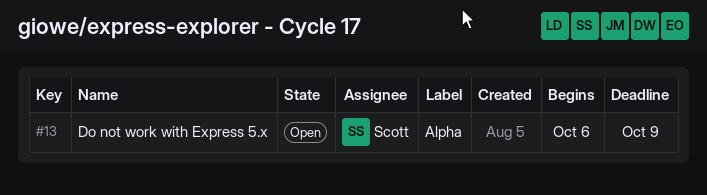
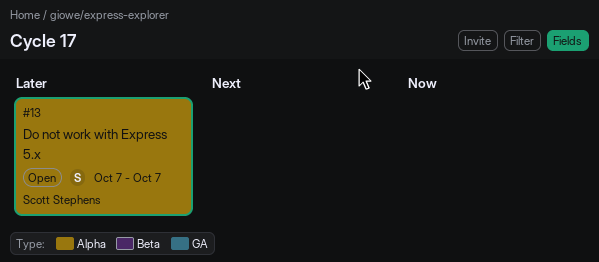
#13, start: Oct 6 -> Oct 7
#13, due: Oct 9 -> Oct 7

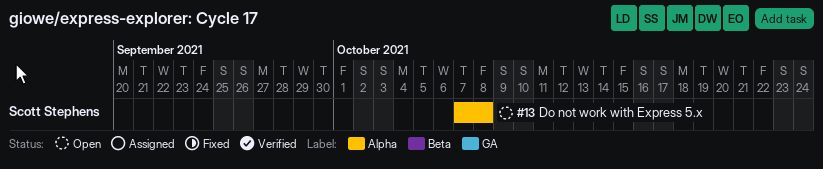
#13, due: Oct 7 -> Oct 8

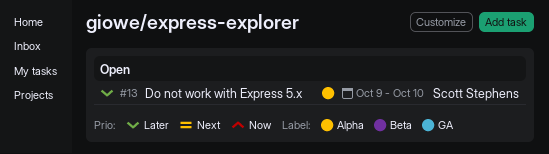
#13, start: Oct 7 -> Oct 9
#13, due: Oct 8 -> Oct 10

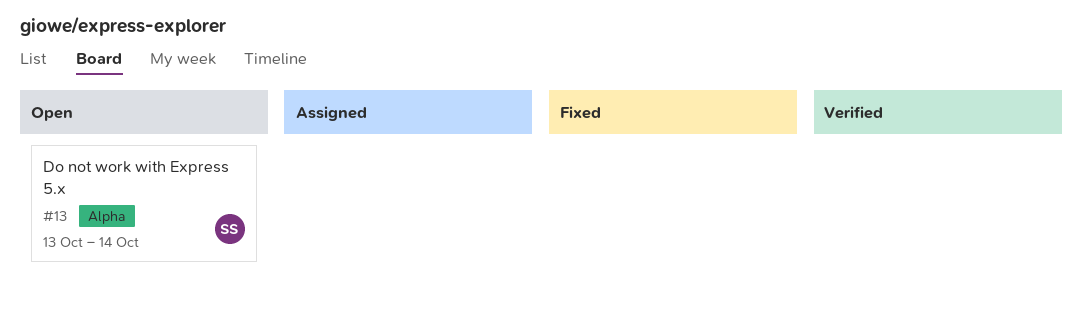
#13, start: Oct 9 -> Oct 13
#13, due: Oct 10 -> Oct 14

